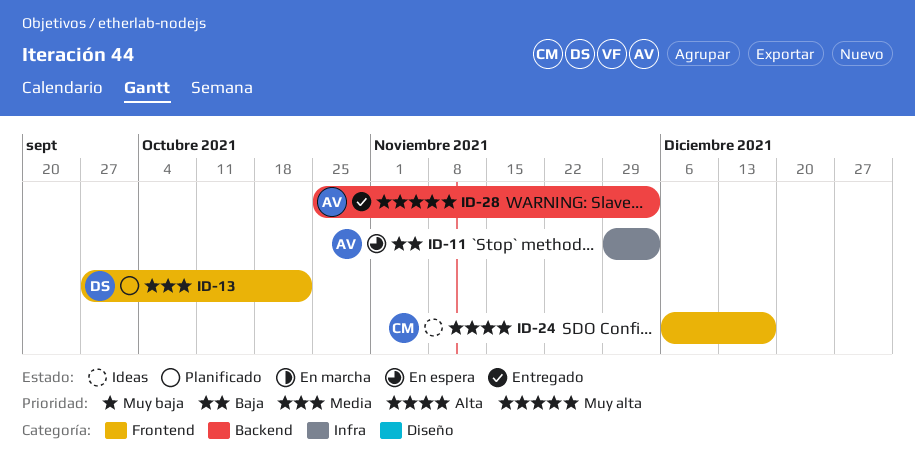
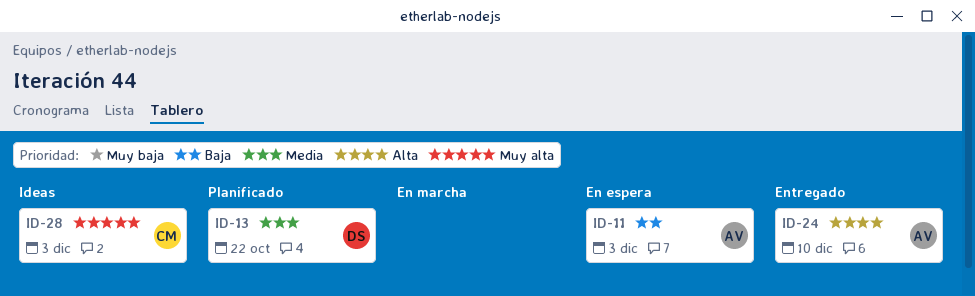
ID-24, status: Ideas -> Entregado
ID-24, owner: CM -> AV
ID-24, due: Dec 17 -> Dec 10
ID-28, status: Entregado -> Ideas
ID-28, owner: AV -> CM

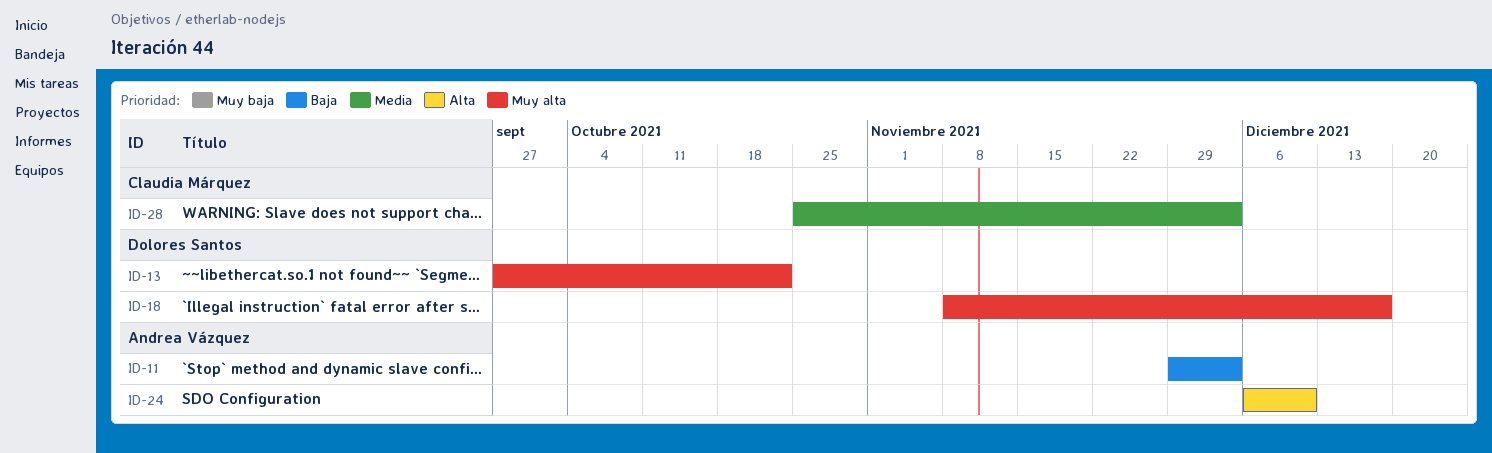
ID-13, priority: Media -> Muy alta
ID-18: none -> present
ID-28, priority: Muy alta -> Media

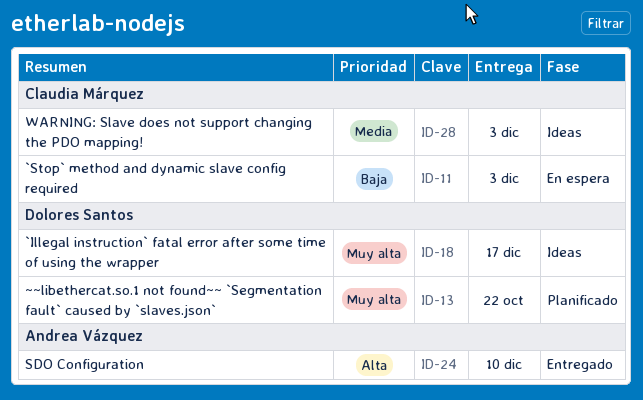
ID-11, owner: Andrea Vázquez -> Claudia Márquez

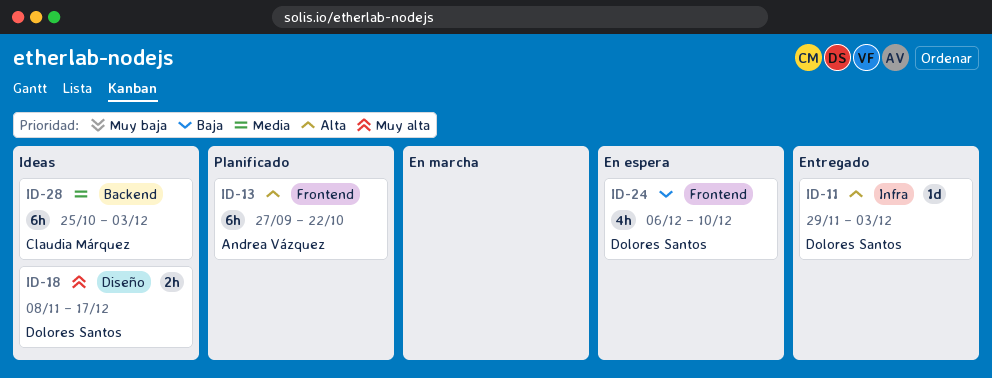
ID-11, status: En espera -> Entregado
ID-11, owner: Claudia Márquez -> Dolores Santos
ID-11, priority: Baja -> Alta
ID-13, owner: Dolores Santos -> Andrea Vázquez
ID-13, priority: Muy alta -> Alta
ID-24, status: Entregado -> En espera
ID-24, owner: Andrea Vázquez -> Dolores Santos
ID-24, priority: Alta -> Baja

